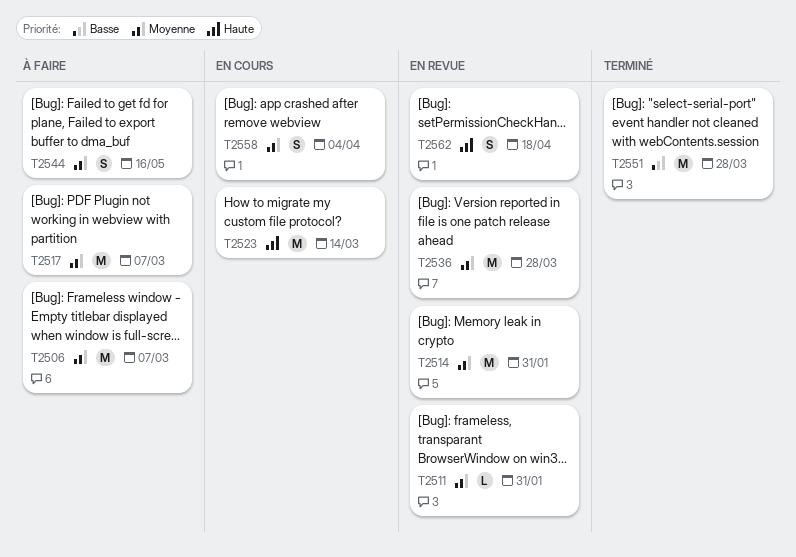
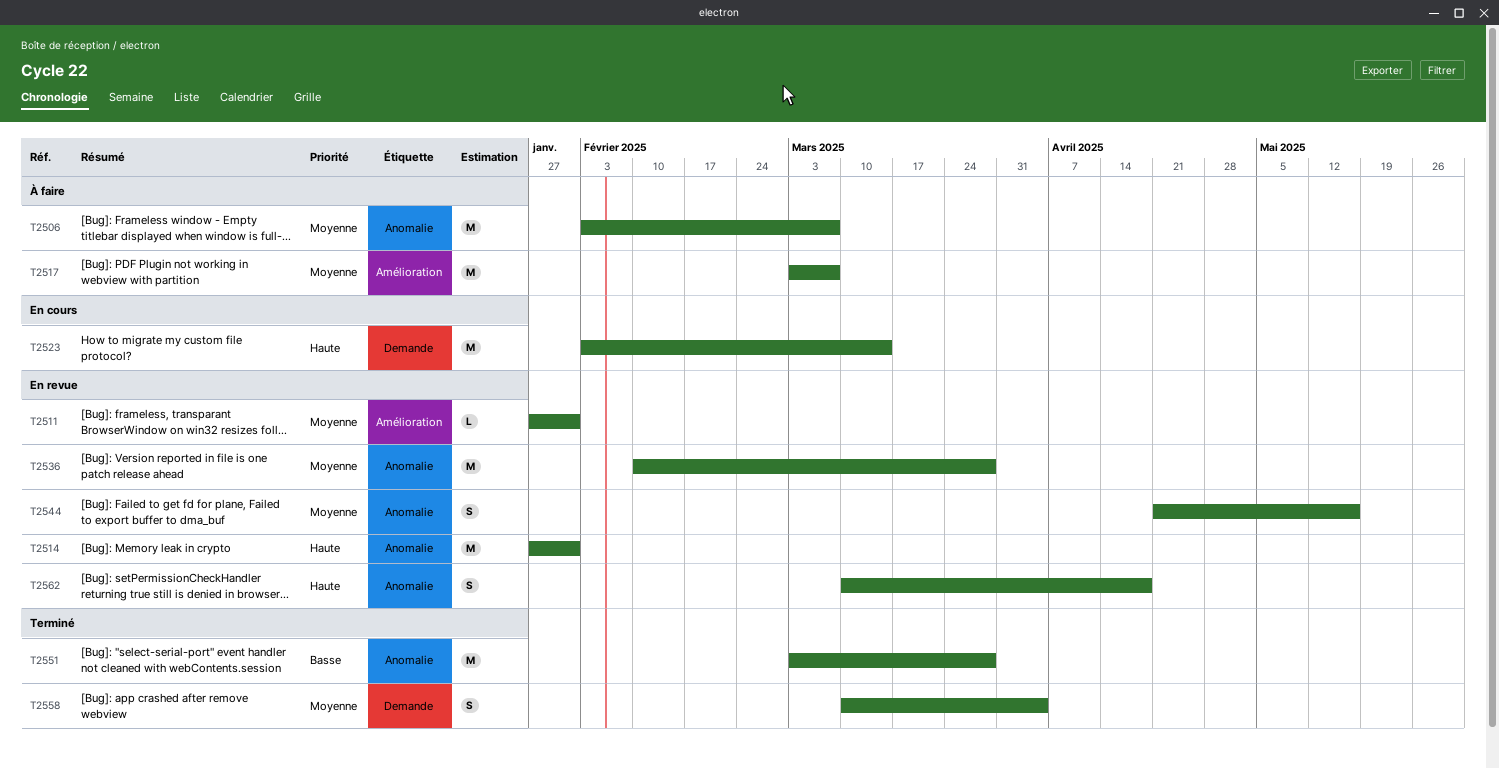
T2514, priority: Moyenne -> Haute
T2544, status: À faire -> En revue
T2558, status: En cours -> Terminé

